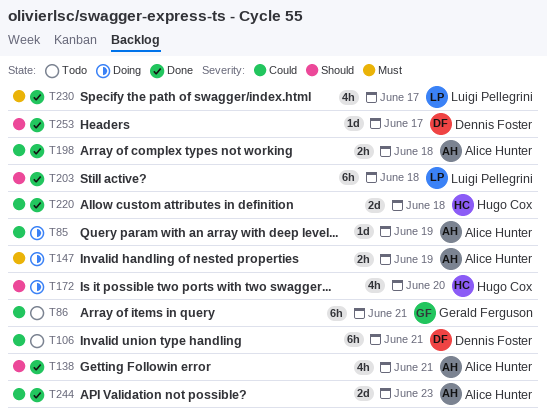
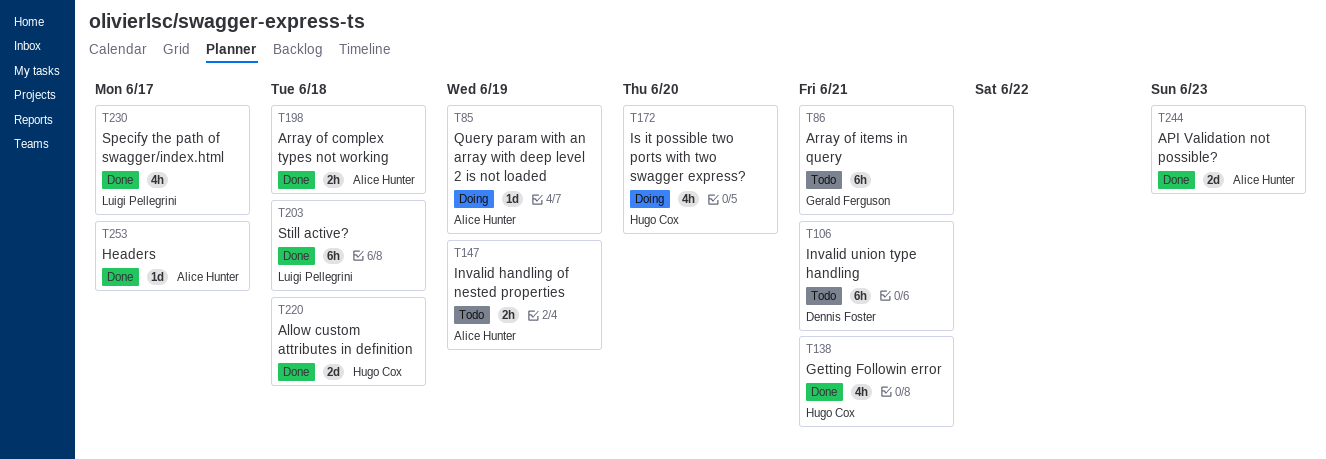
T138, owner: Alice Hunter -> Hugo Cox
T147, status: Doing -> Todo
T253, owner: Dennis Foster -> Alice Hunter

